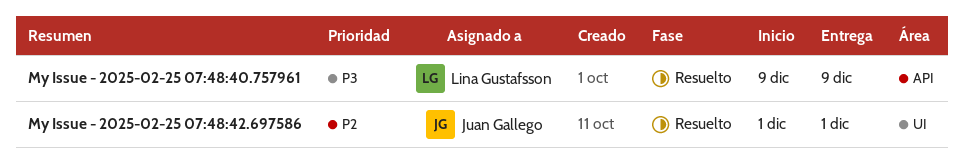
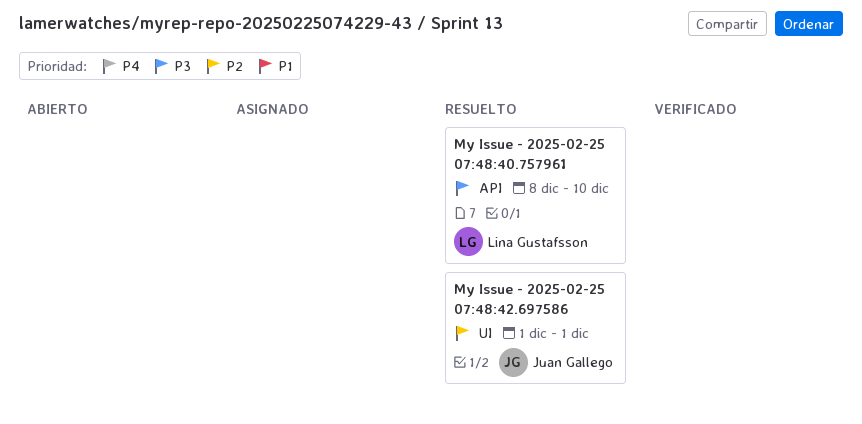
My Issue - 2025-02-25 07:48:40.757961, start: Dec 9 -> Dec 8
My Issue - 2025-02-25 07:48:40.757961, due: Dec 9 -> Dec 10

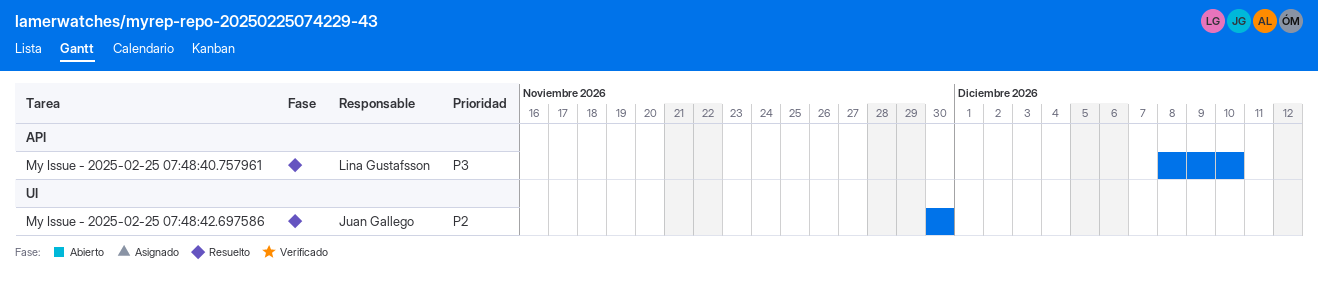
My Issue - 2025-02-25 07:48:42.697586, start: Dec 1 -> Nov 30
My Issue - 2025-02-25 07:48:42.697586, due: Dec 1 -> Nov 30

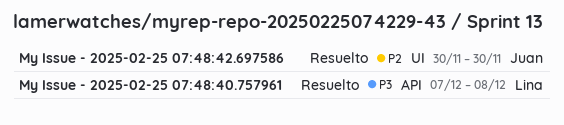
My Issue - 2025-02-25 07:48:40.757961, start: Dec 8 -> Dec 7
My Issue - 2025-02-25 07:48:40.757961, due: Dec 10 -> Dec 8

